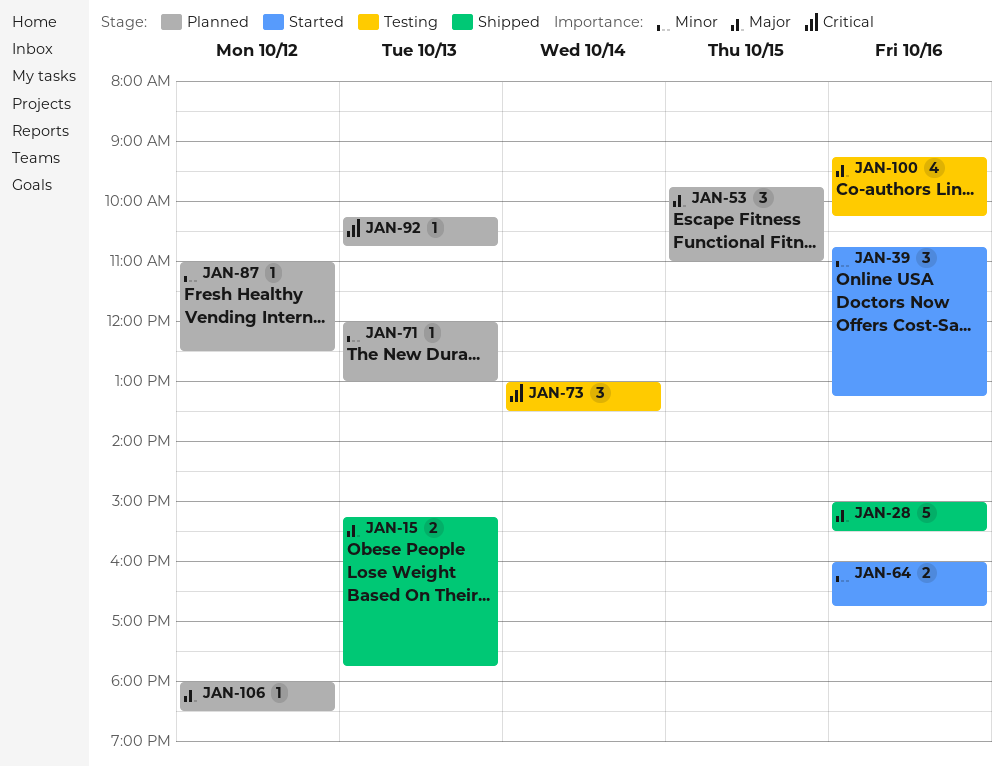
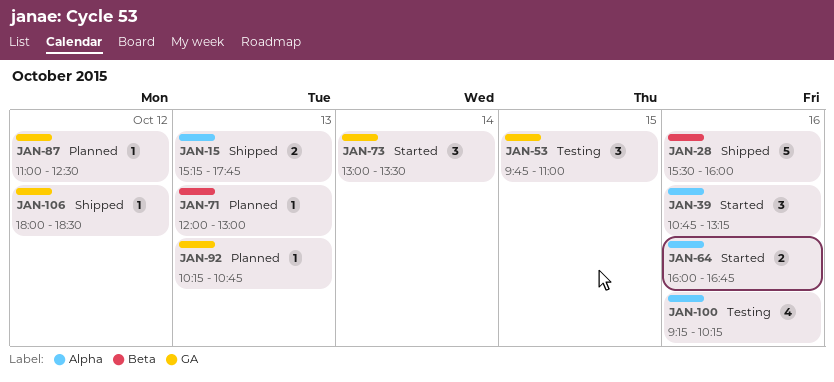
JAN-28, begins: 15:00 -> 15:30
JAN-28, ends: 15:30 -> 16:00
JAN-53, status: Planned -> Testing
JAN-73, status: Testing -> Started
JAN-106, status: Planned -> Shipped

